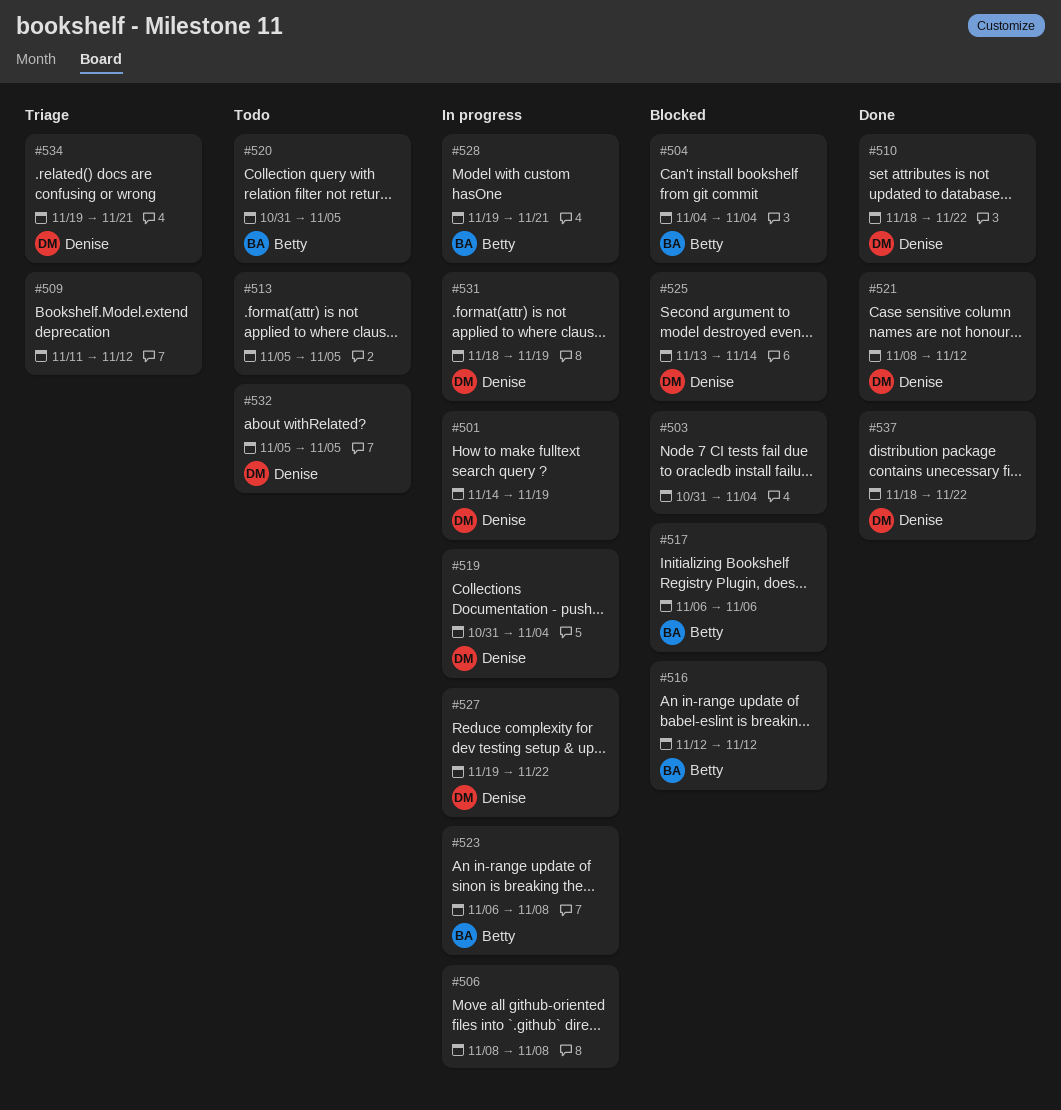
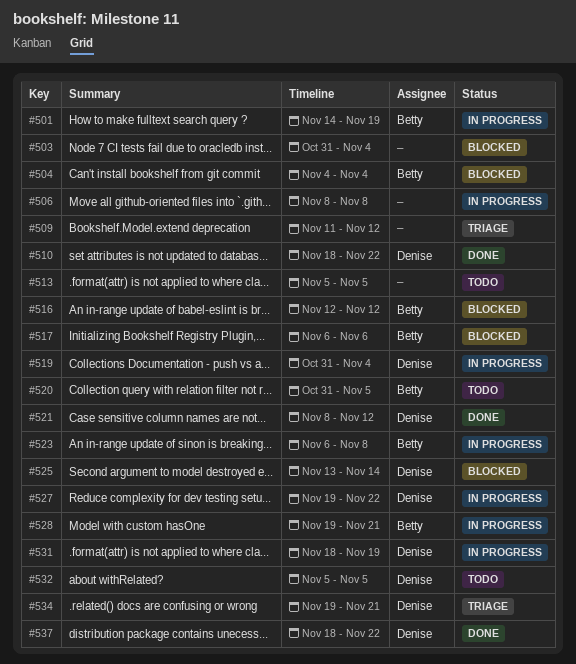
#501, owner: Denise -> Betty

